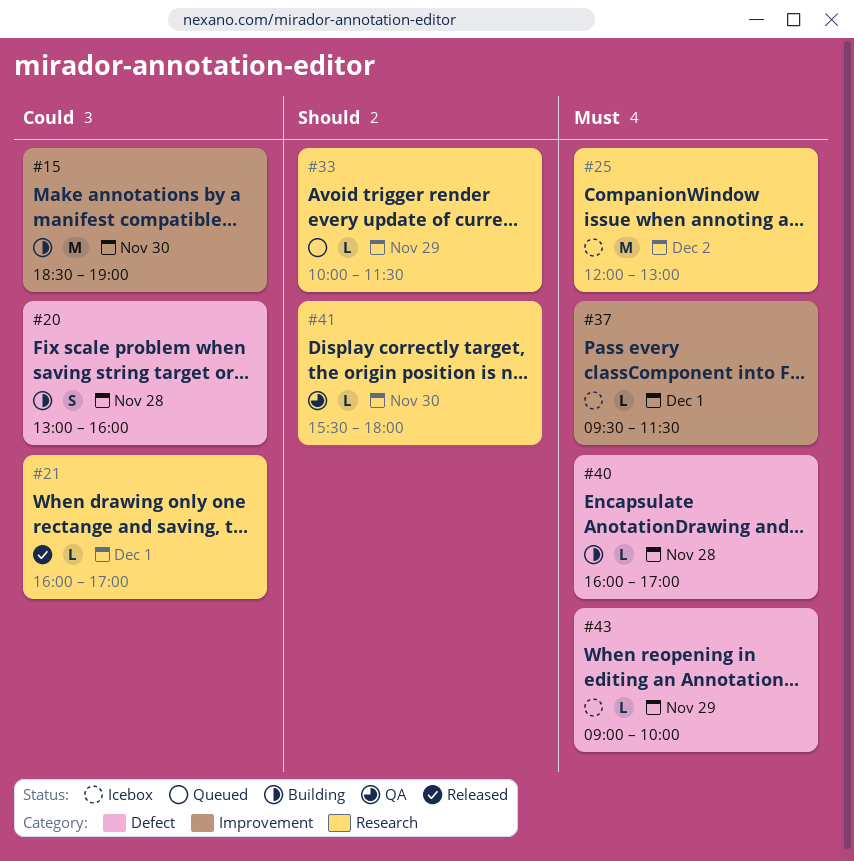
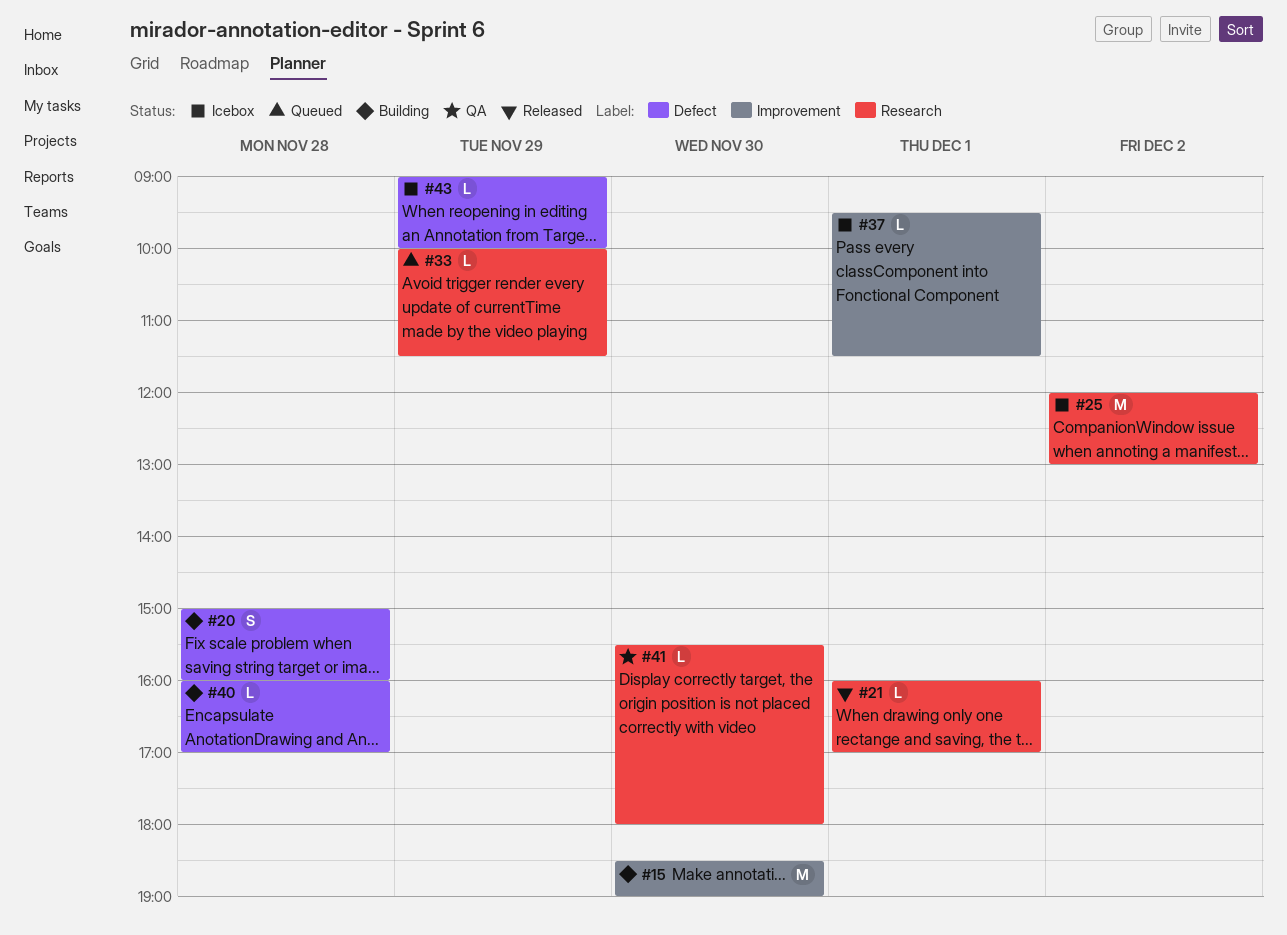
#20, begins: 13:00 -> 15:00

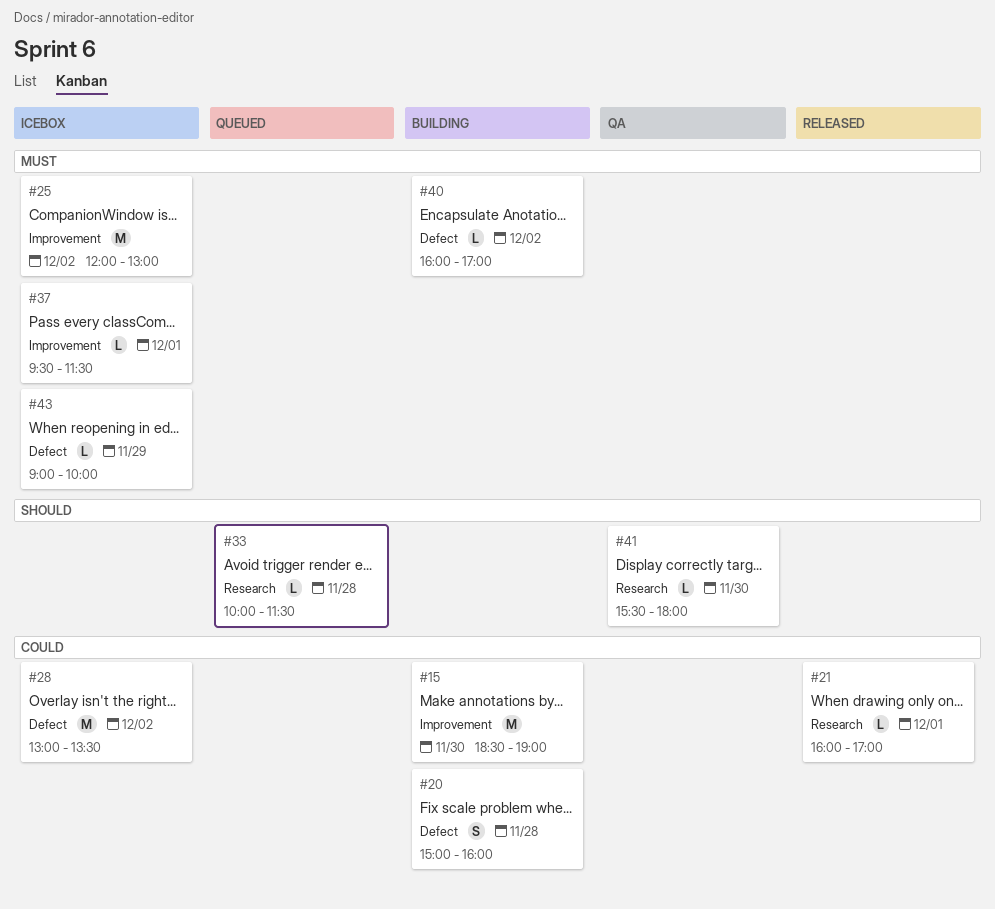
#25, label: Research -> Improvement
#28: none -> present
#33, day: Nov 29 -> Nov 28
#40, day: Nov 28 -> Dec 2

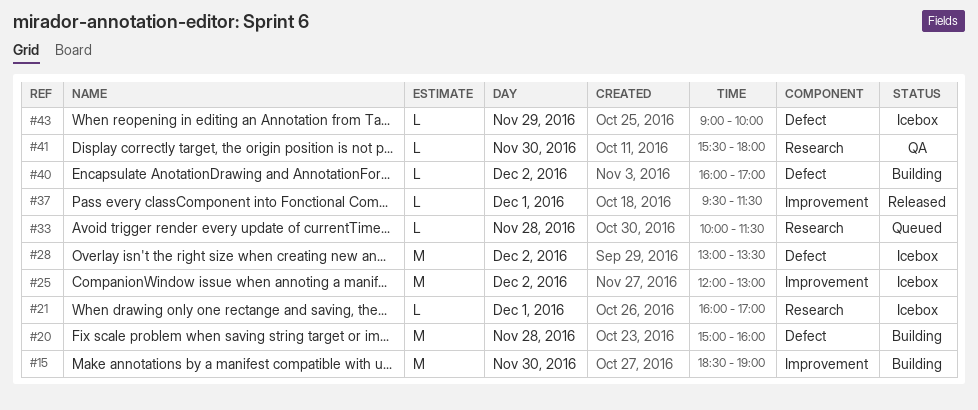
#20, estimate: S -> M
#21, status: Released -> Icebox
#37, status: Icebox -> Released

